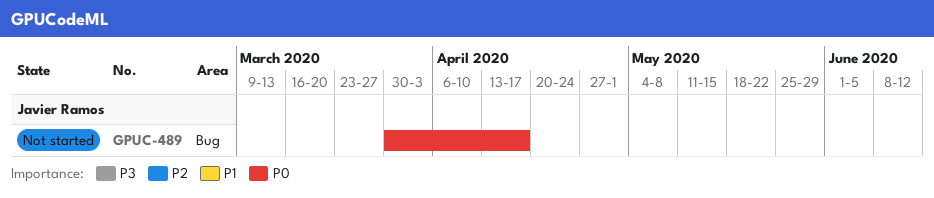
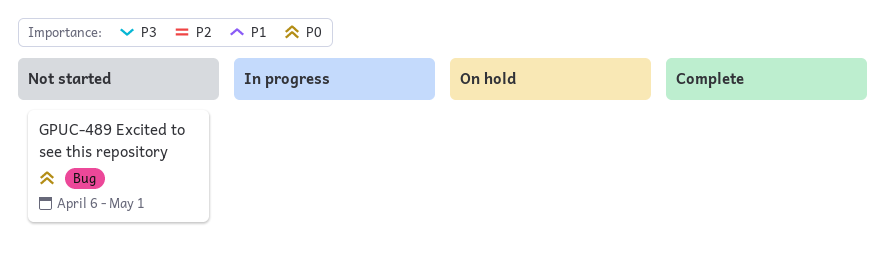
GPUC-489, start: Mar 30 -> Apr 6
GPUC-489, due: Apr 17 -> May 1

